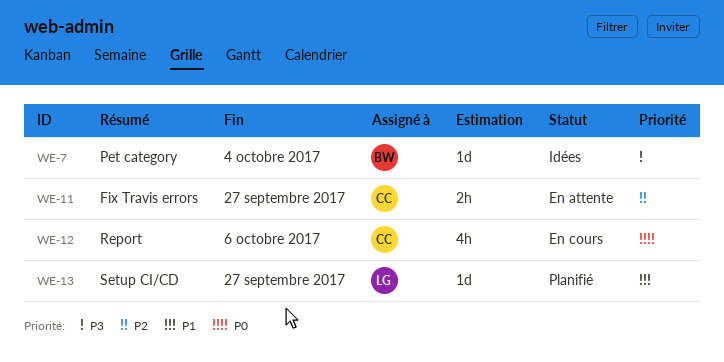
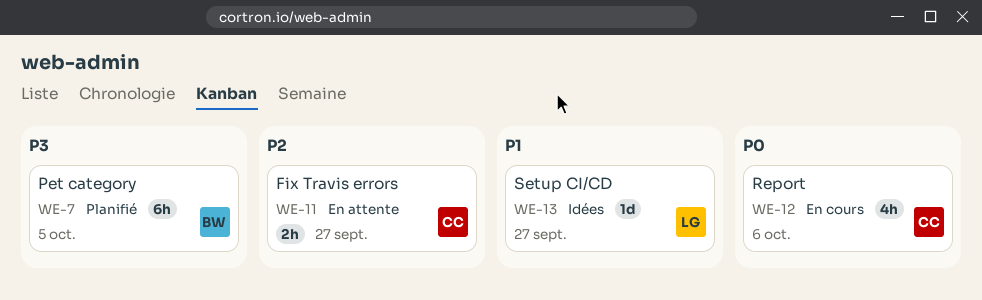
WE-7, status: Idées -> Planifié
WE-7, estimate: 1d -> 6h
WE-7, due: Oct 4 -> Oct 5
WE-13, status: Planifié -> Idées

